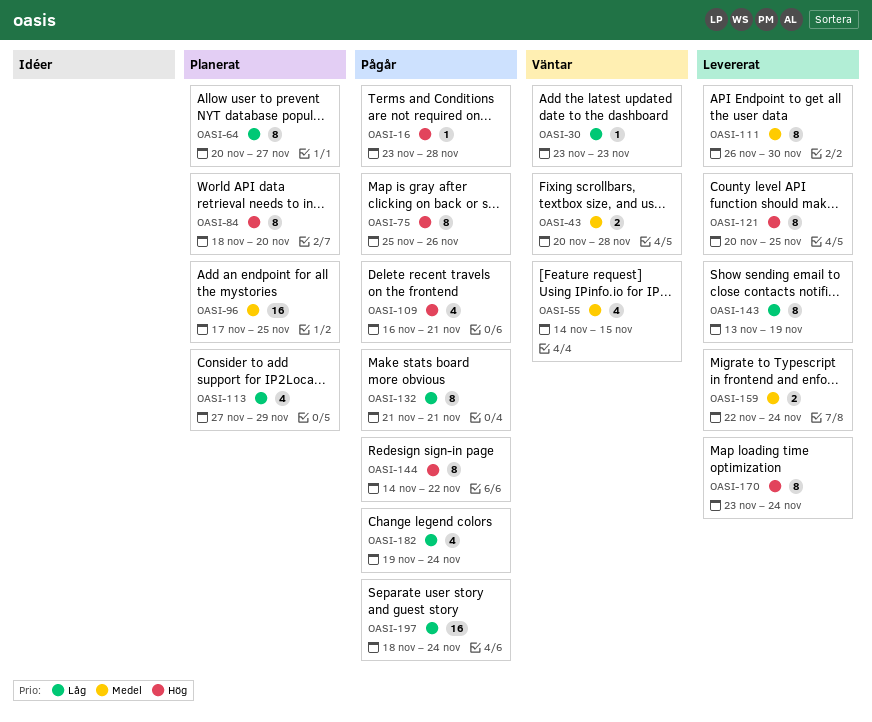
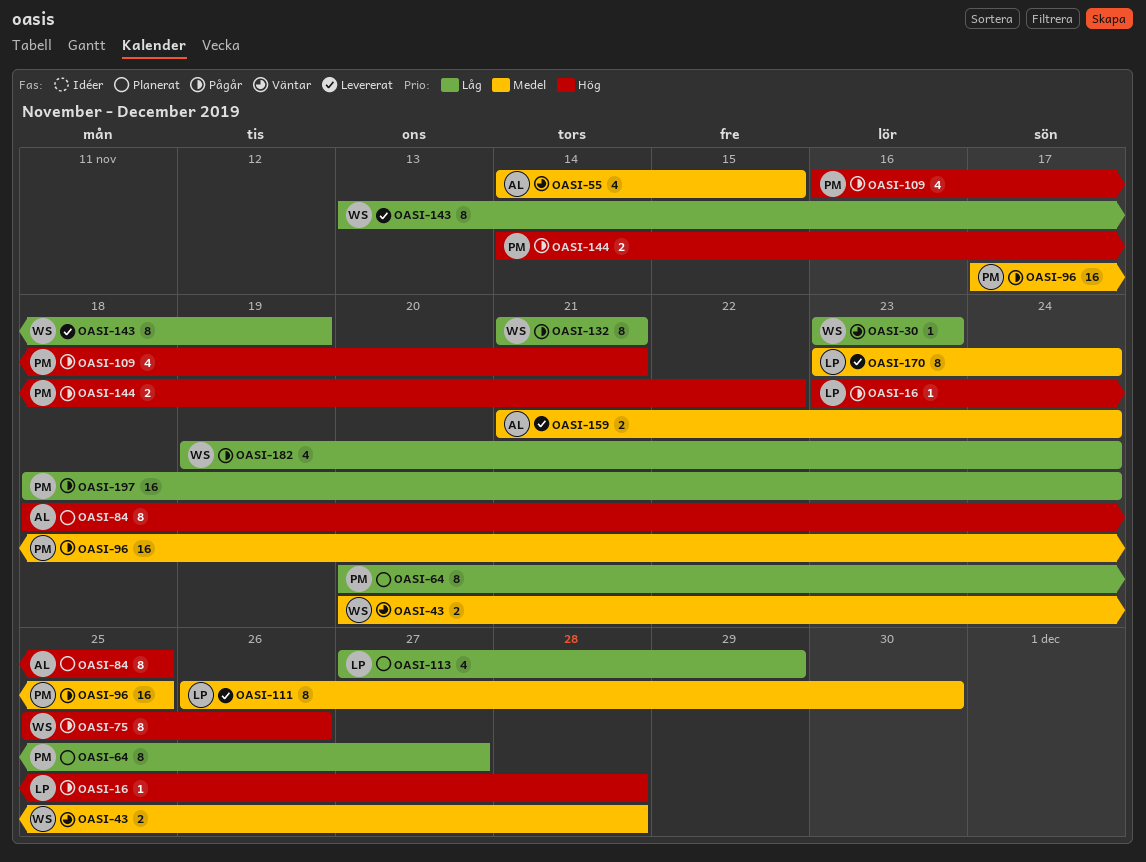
OASI-84, due: Nov 20 -> Nov 25
OASI-96, status: Planerat -> Pågår
OASI-121: present -> none
OASI-144, estimate: 8 -> 2
OASI-159, start: Nov 22 -> Nov 21
OASI-170, priority: Hög -> Medel

